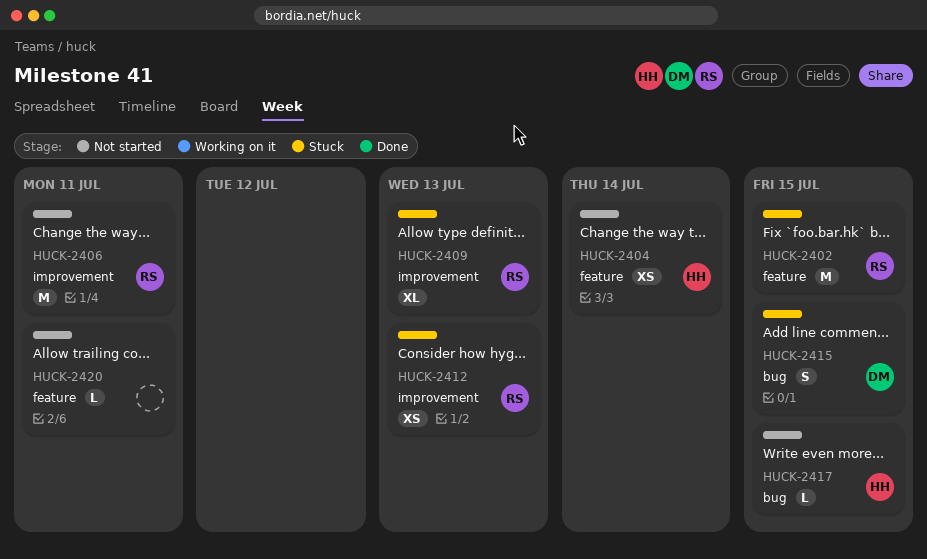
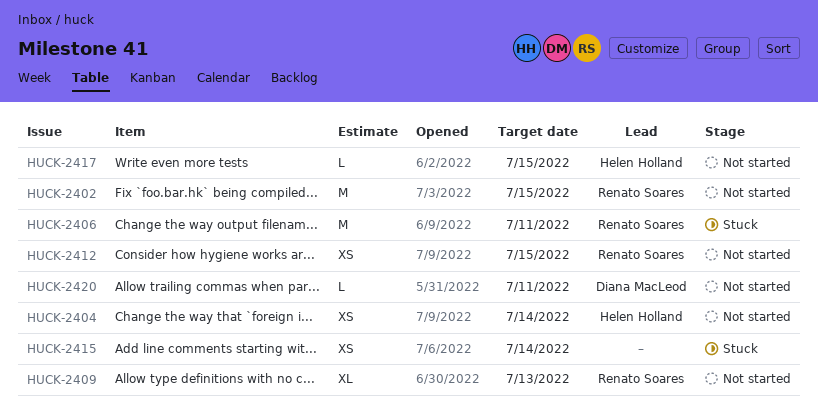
HUCK-2402, status: Stuck -> Not started
HUCK-2406, status: Not started -> Stuck
HUCK-2409, status: Stuck -> Not started
HUCK-2412, status: Stuck -> Not started
HUCK-2412, due: Jul 13 -> Jul 15
HUCK-2415, owner: Diana MacLeod -> none
HUCK-2415, estimate: S -> XS
HUCK-2415, due: Jul 15 -> Jul 14
HUCK-2420, owner: none -> Diana MacLeod

